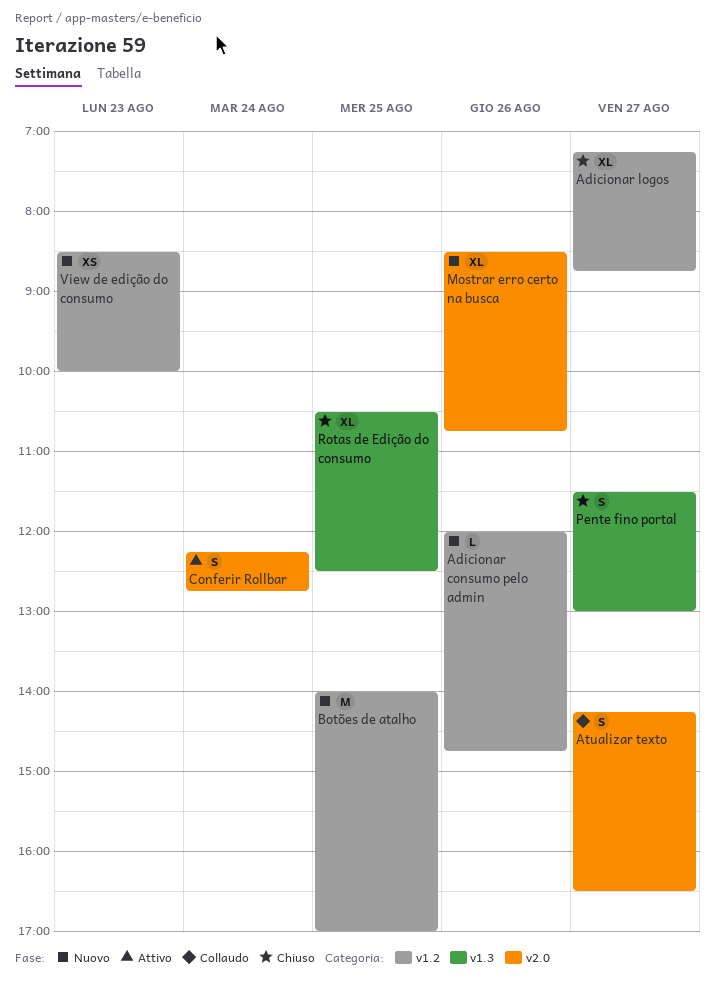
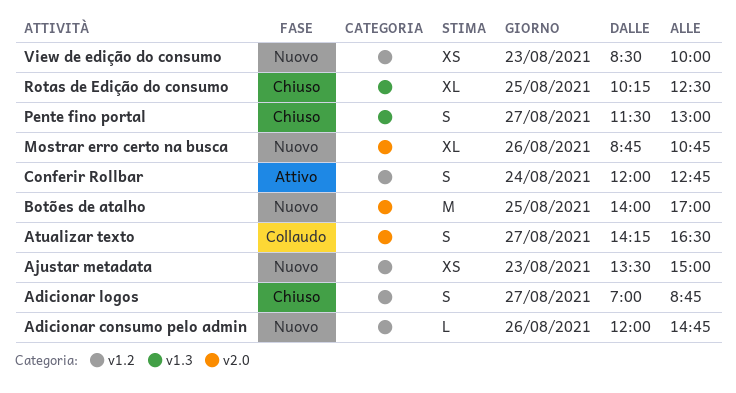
Adicionar logos, estimate: XL -> S
Adicionar logos, begins: 07:15 -> 07:00
Ajustar metadata: none -> present
Botões de atalho, label: v1.2 -> v2.0
Conferir Rollbar, label: v2.0 -> v1.2
Conferir Rollbar, begins: 12:15 -> 12:00
Mostrar erro certo na busca, begins: 08:30 -> 08:45
Rotas de Edição do consumo, begins: 10:30 -> 10:15

